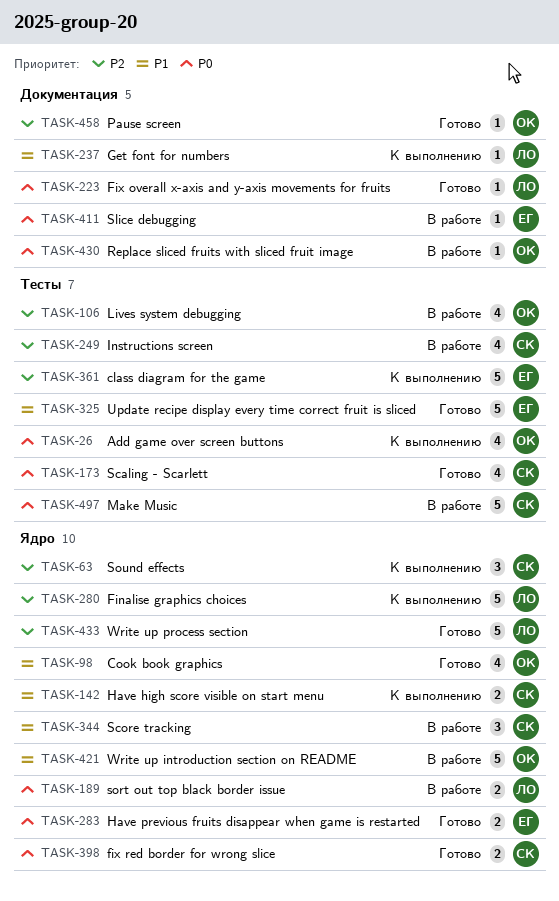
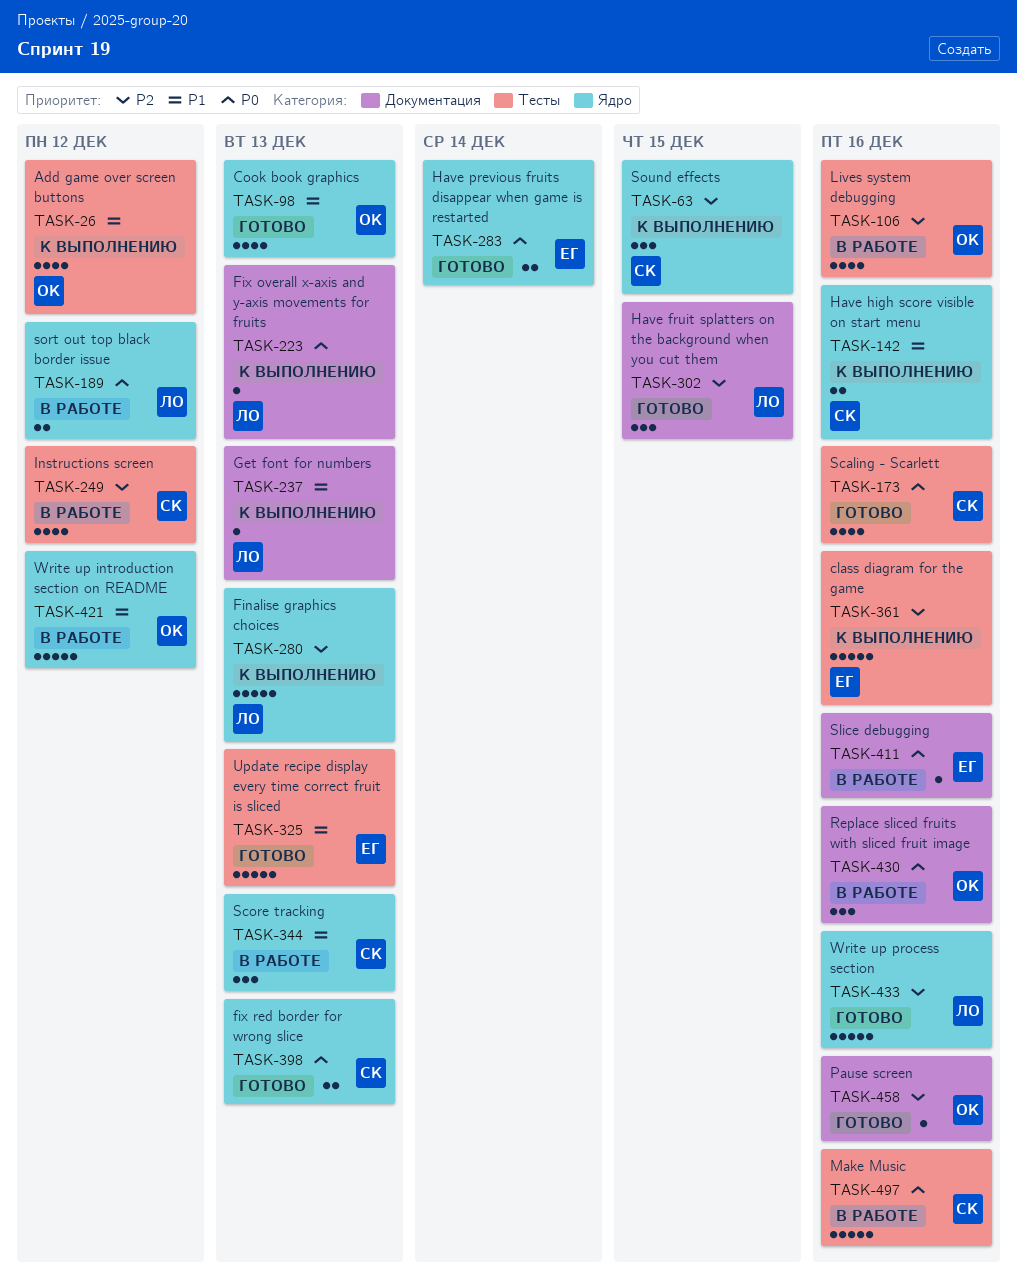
TASK-26, priority: P0 -> P1
TASK-223, status: Готово -> К выполнению
TASK-302: none -> present
TASK-430, estimate: 1 -> 3

